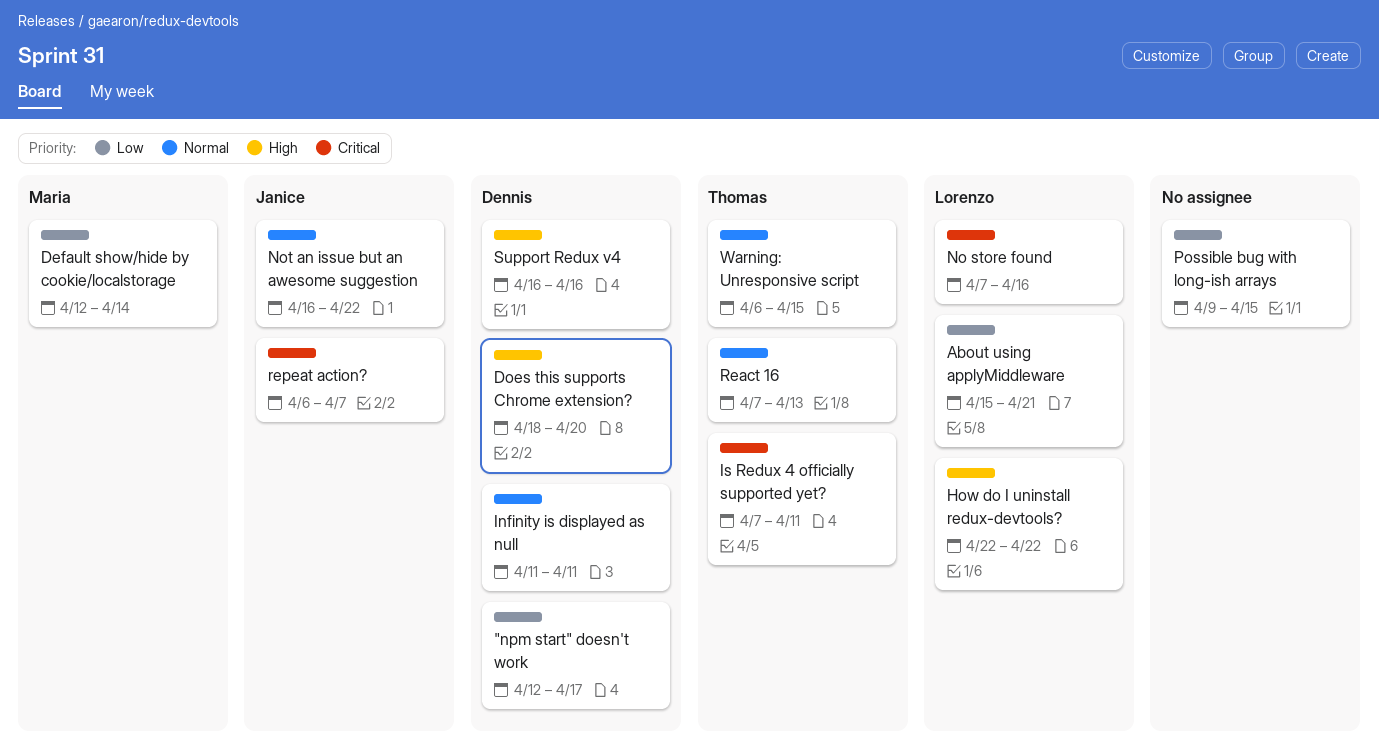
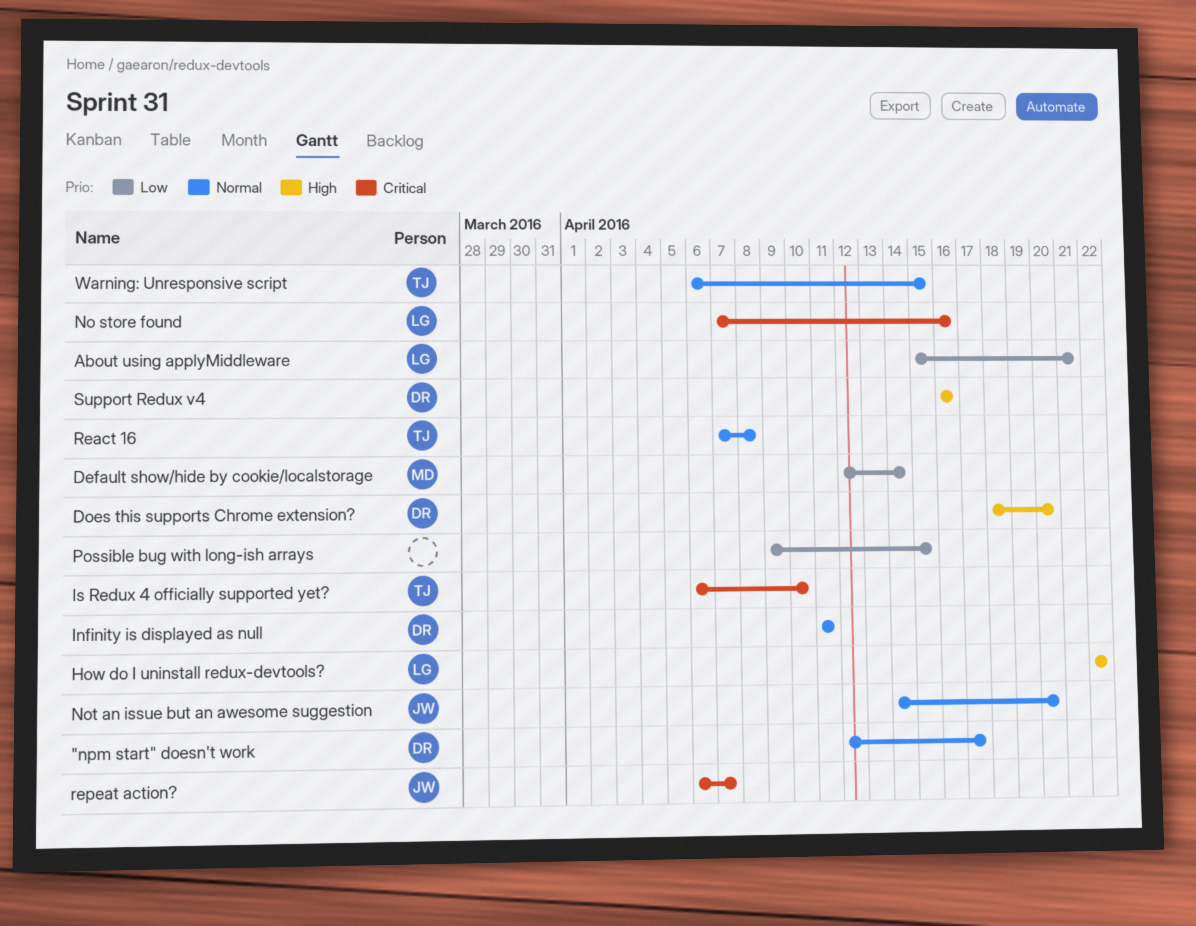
"npm start" doesn't work, priority: Low -> Normal
Is Redux 4 officially supported yet?, start: Apr 7 -> Apr 6
Is Redux 4 officially supported yet?, due: Apr 11 -> Apr 10
Not an issue but an awesome suggestion, start: Apr 16 -> Apr 14
Not an issue but an awesome suggestion, due: Apr 22 -> Apr 20
React 16, due: Apr 13 -> Apr 8

